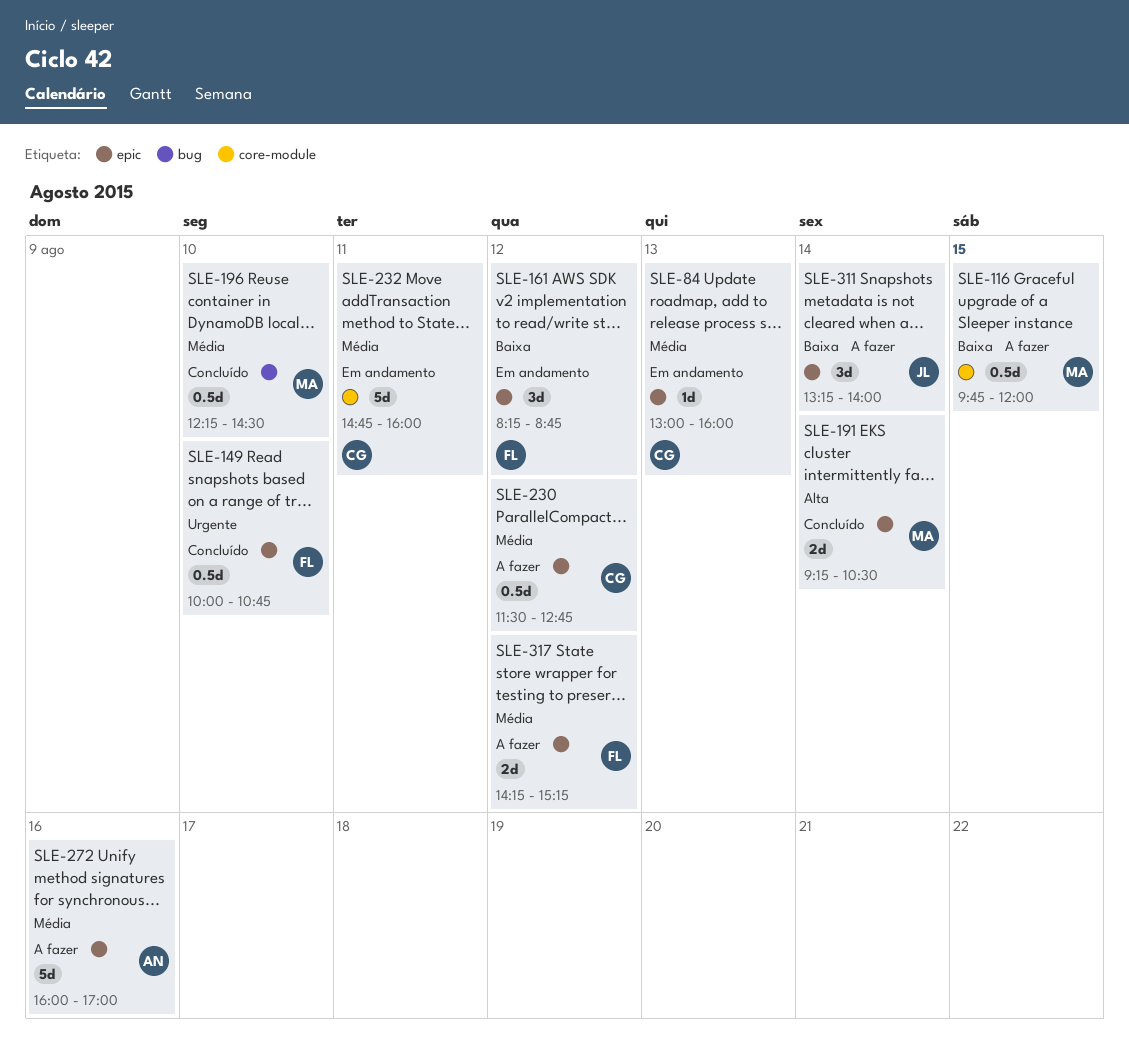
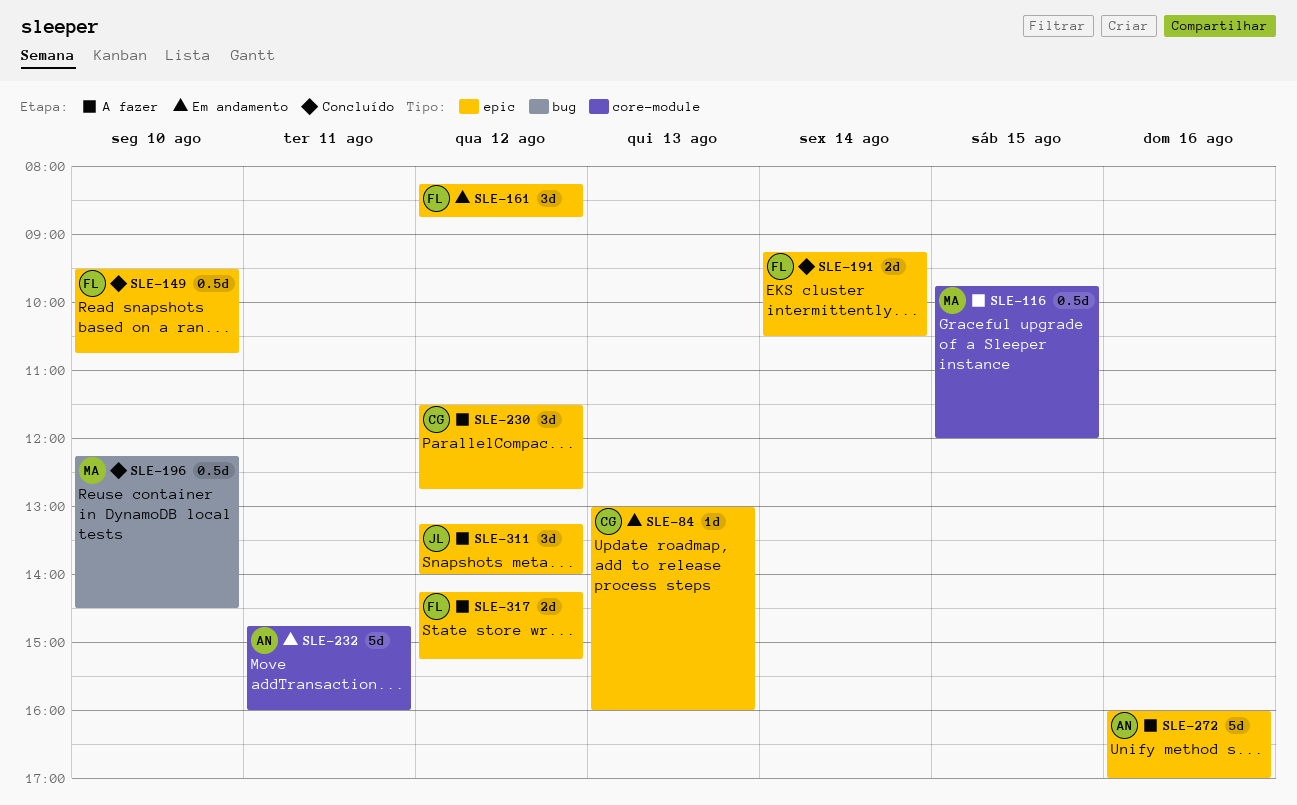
SLE-149, begins: 10:00 -> 09:30
SLE-191, owner: MA -> FL
SLE-230, estimate: 0.5d -> 3d
SLE-232, owner: CG -> AN
SLE-311, day: Aug 14 -> Aug 12

